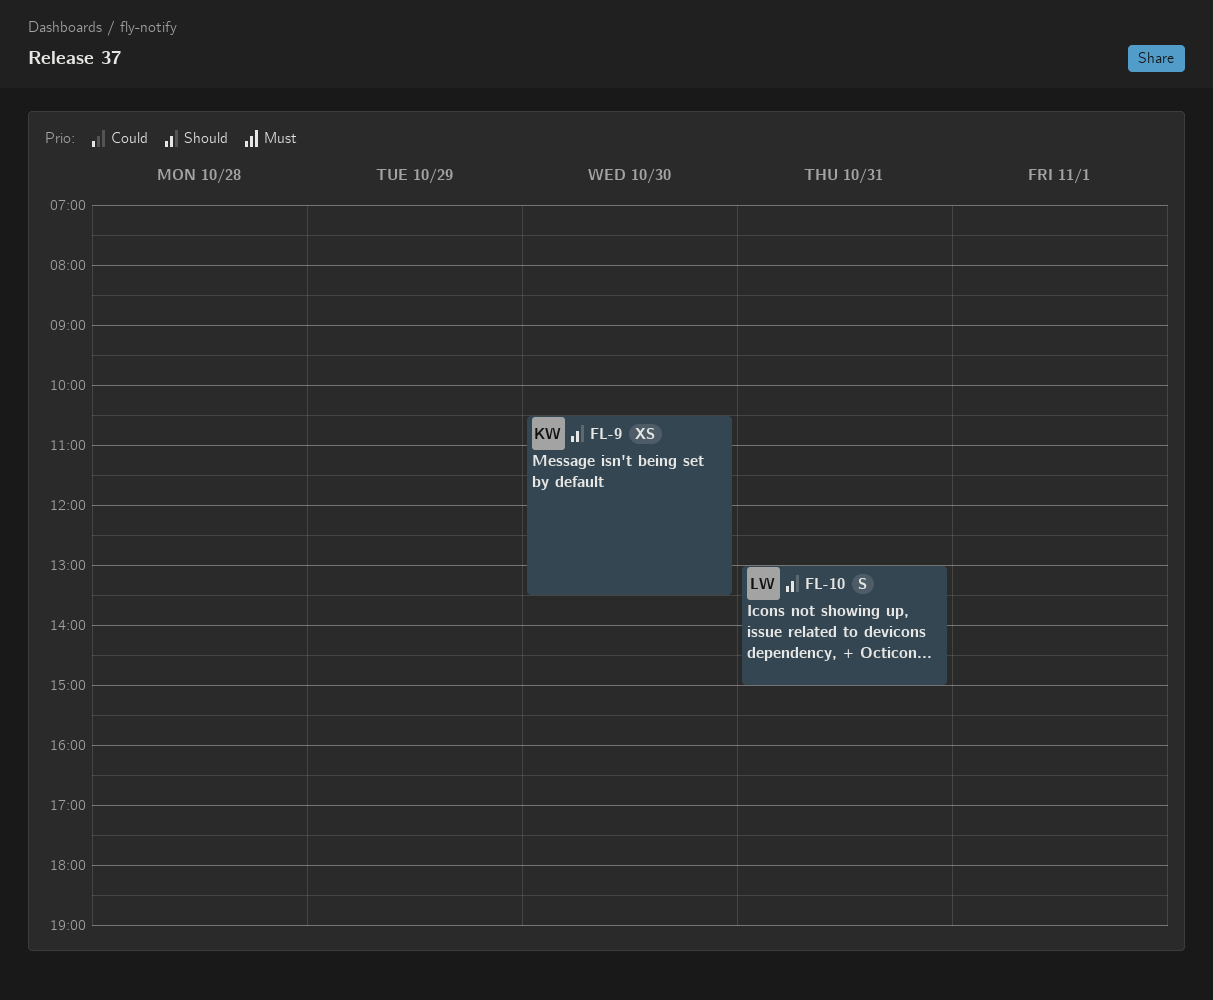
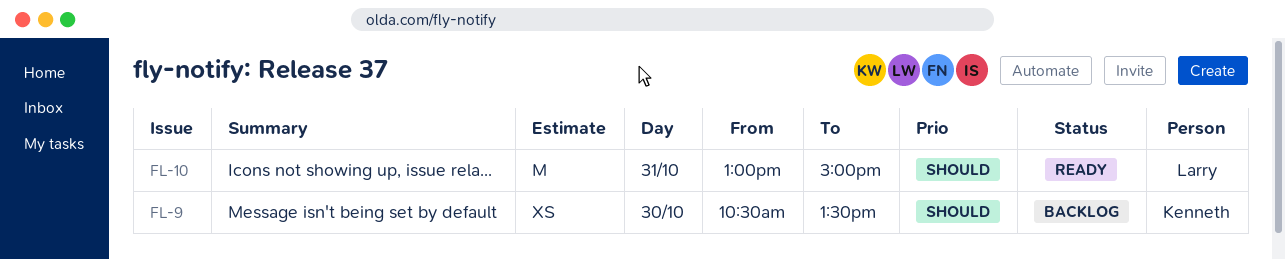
FL-10, estimate: S -> M

